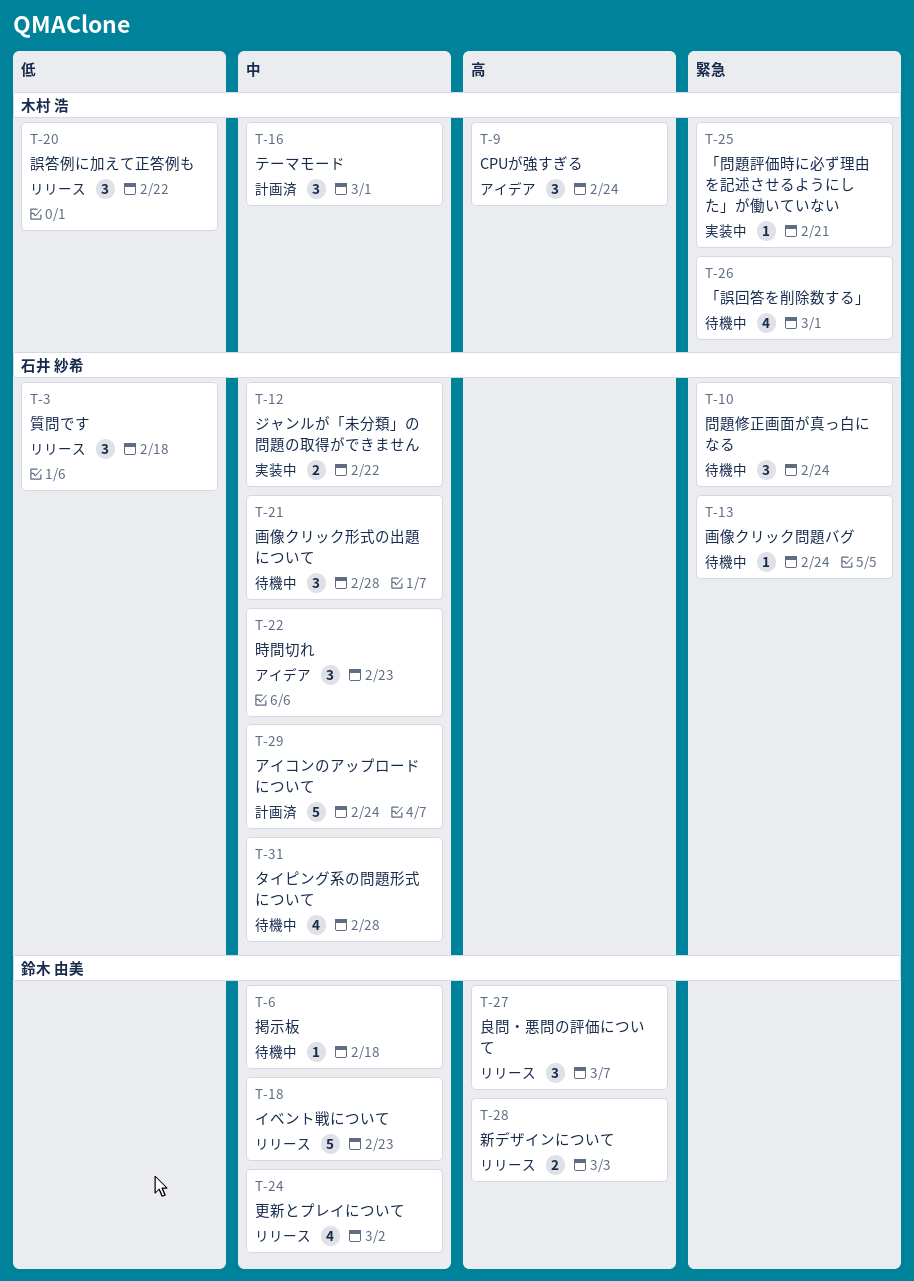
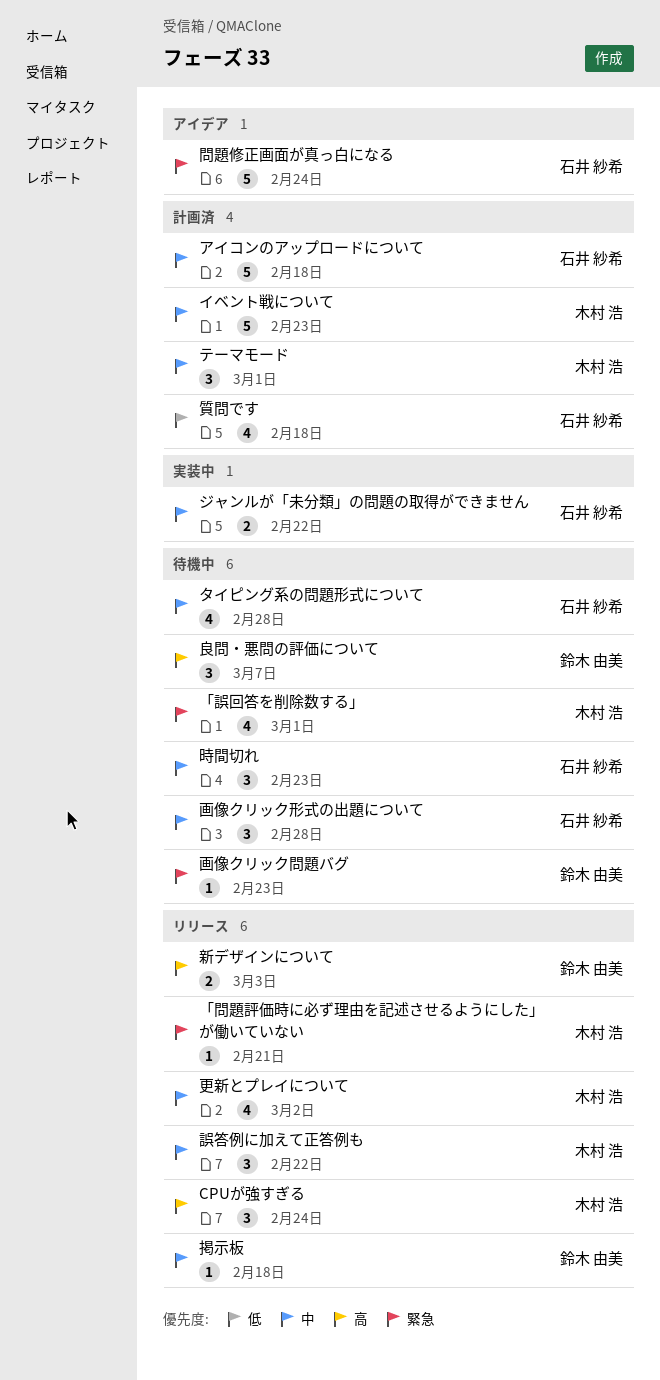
CPUが強すぎる, status: アイデア -> リリース
「問題評価時に必ず理由を記述させるようにした」が働いていない, status: 実装中 -> リリース
アイコンのアップロードについて, due: Feb 24 -> Feb 18
イベント戦について, status: リリース -> 計画済
イベント戦について, owner: 鈴木 由美 -> 木村 浩
問題修正画面が真っ白になる, status: 待機中 -> アイデア
問題修正画面が真っ白になる, estimate: 3 -> 5
掲示板, status: 待機中 -> リリース
時間切れ, status: アイデア -> 待機中
更新とプレイについて, owner: 鈴木 由美 -> 木村 浩
画像クリック問題バグ, owner: 石井 紗希 -> 鈴木 由美
画像クリック問題バグ, due: Feb 24 -> Feb 23
良問・悪問の評価について, status: リリース -> 待機中
誤答例に加えて正答例も, priority: 低 -> 中
質問です, status: リリース -> 計画済
質問です, estimate: 3 -> 4

